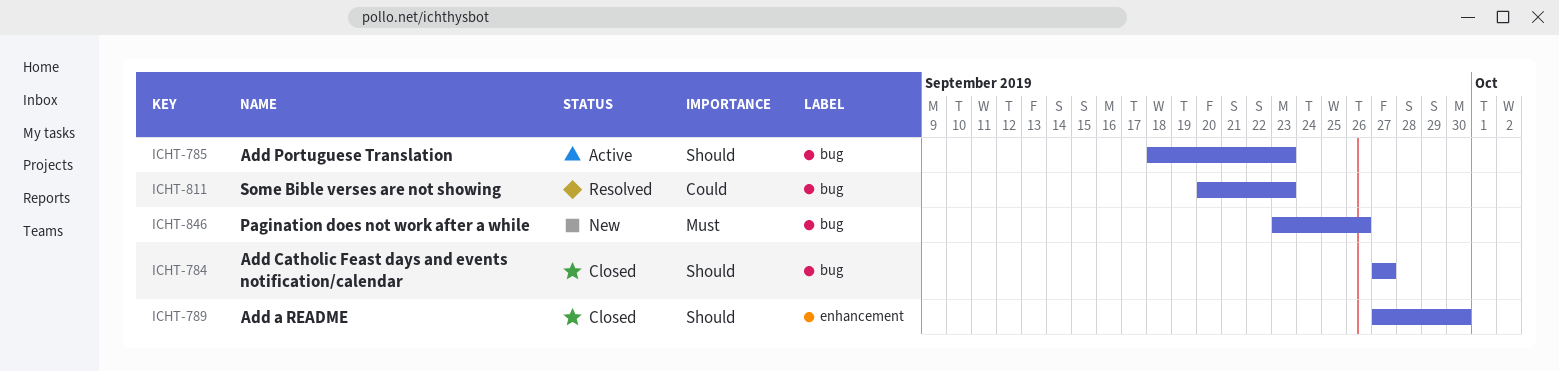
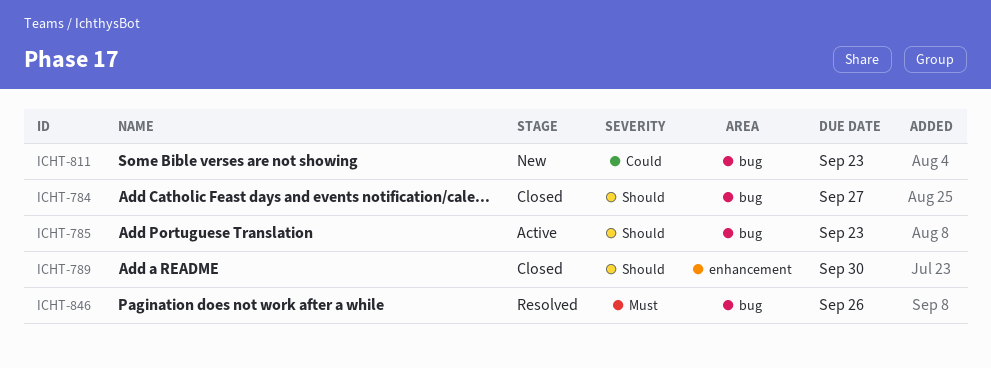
ICHT-811, status: Resolved -> New
ICHT-846, status: New -> Resolved

